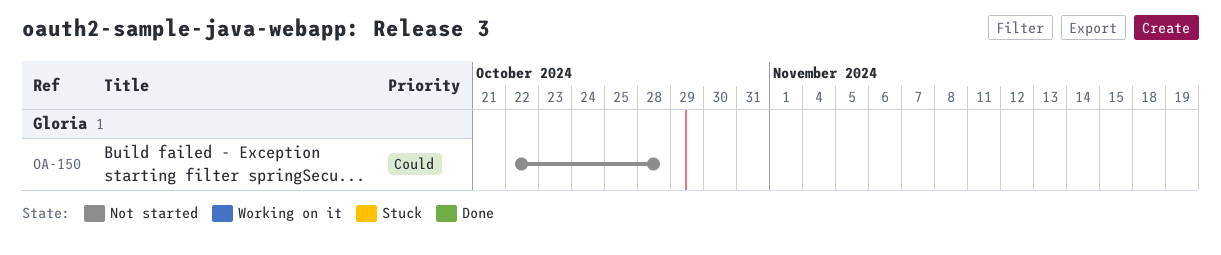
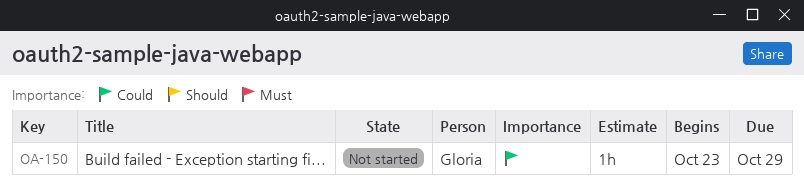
OA-150, start: Oct 22 -> Oct 23
OA-150, due: Oct 28 -> Oct 29

